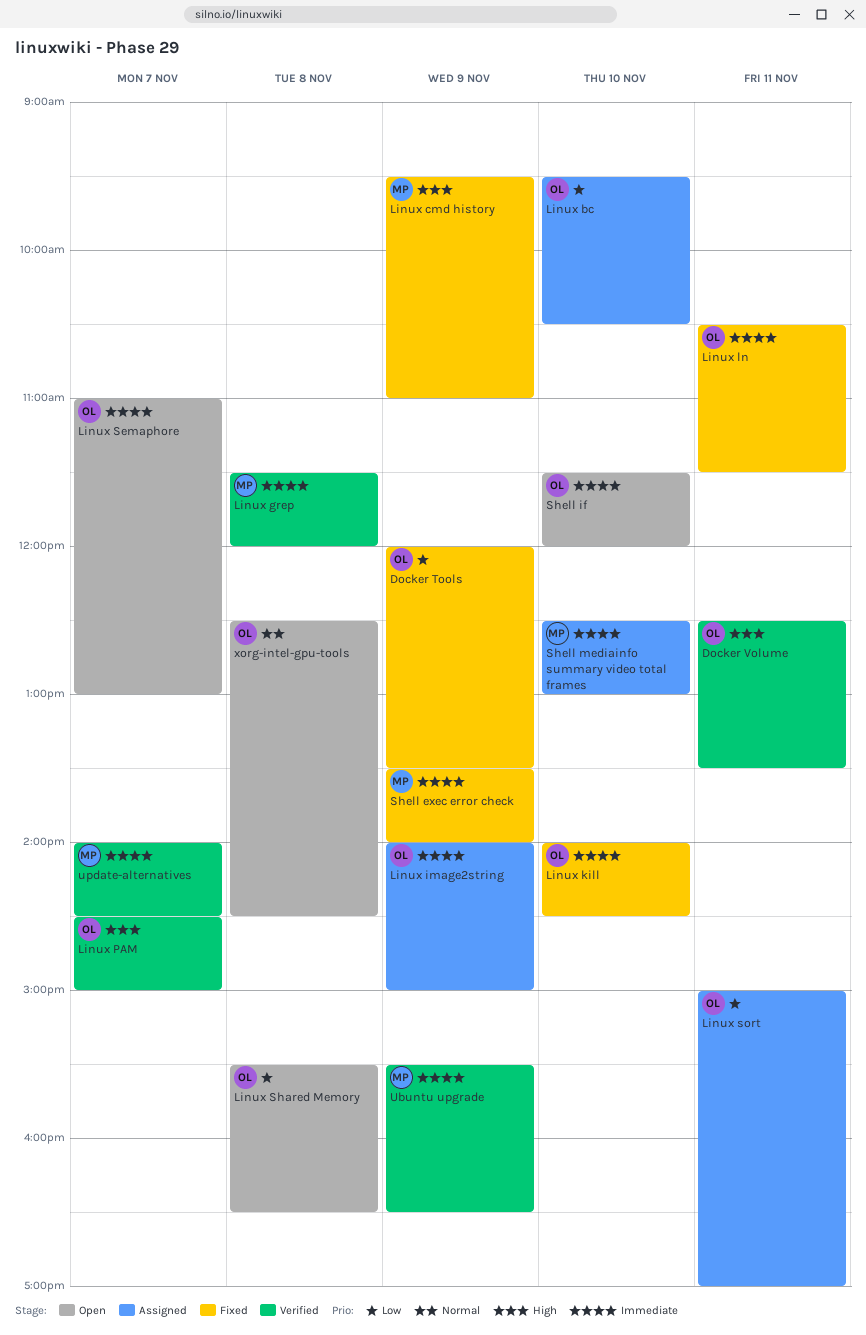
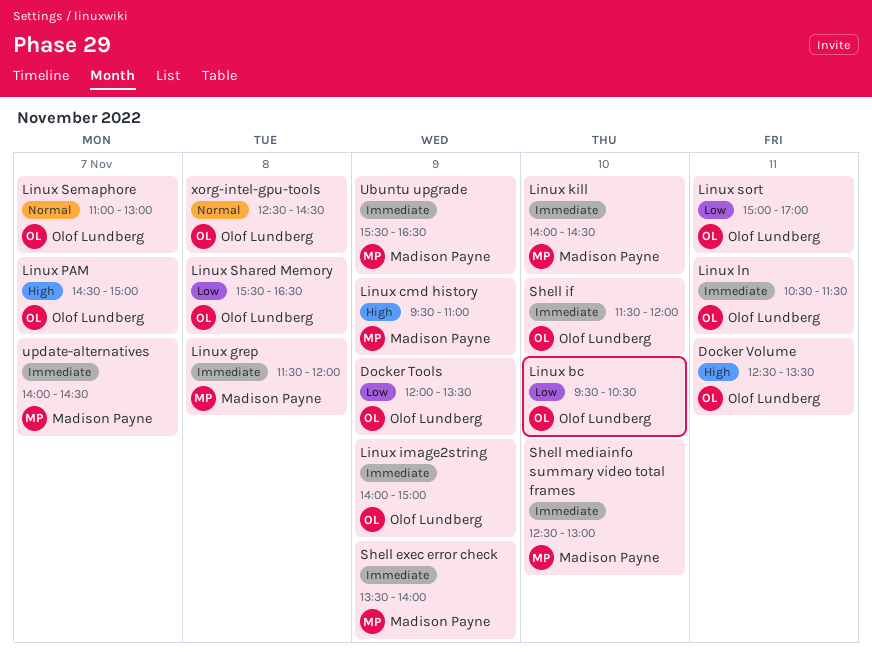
Linux kill, owner: Olof Lundberg -> Madison Payne
Linux Semaphore, priority: Immediate -> Normal

